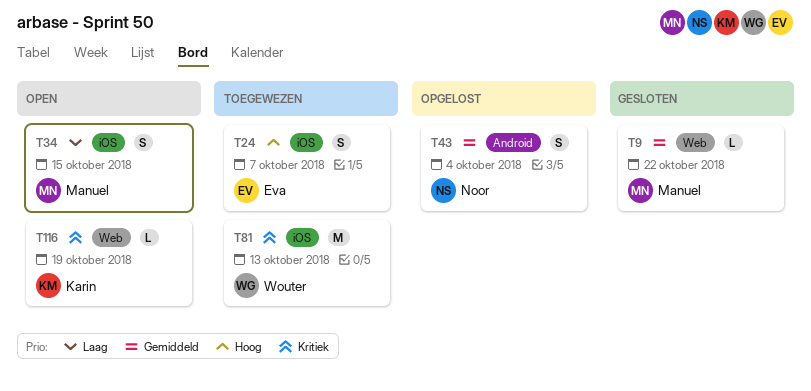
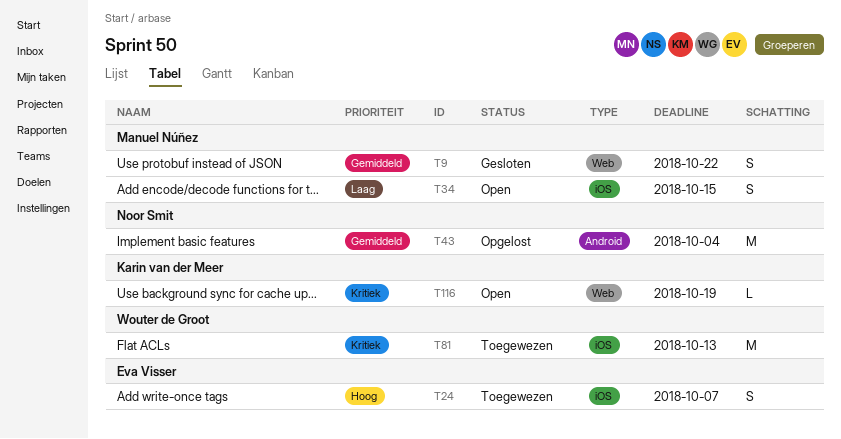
T9, estimate: L -> S
T43, estimate: S -> M

